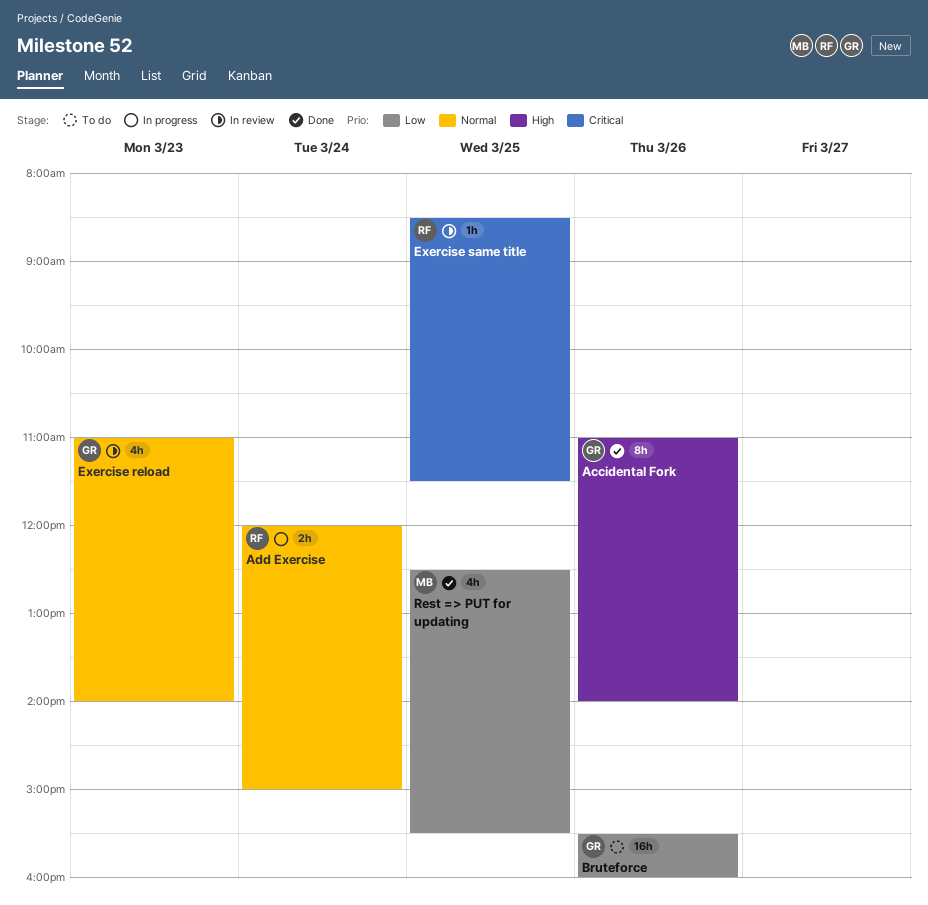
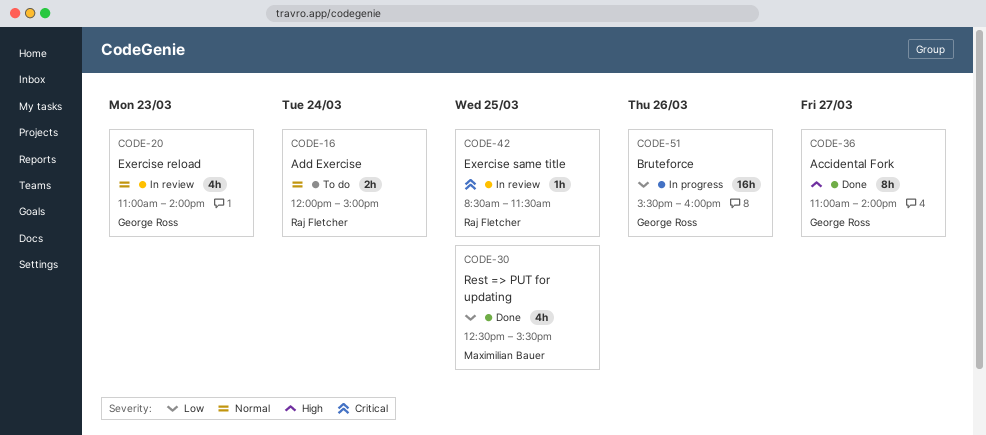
Accidental Fork, day: Mar 26 -> Mar 27
Add Exercise, status: In progress -> To do
Bruteforce, status: To do -> In progress

